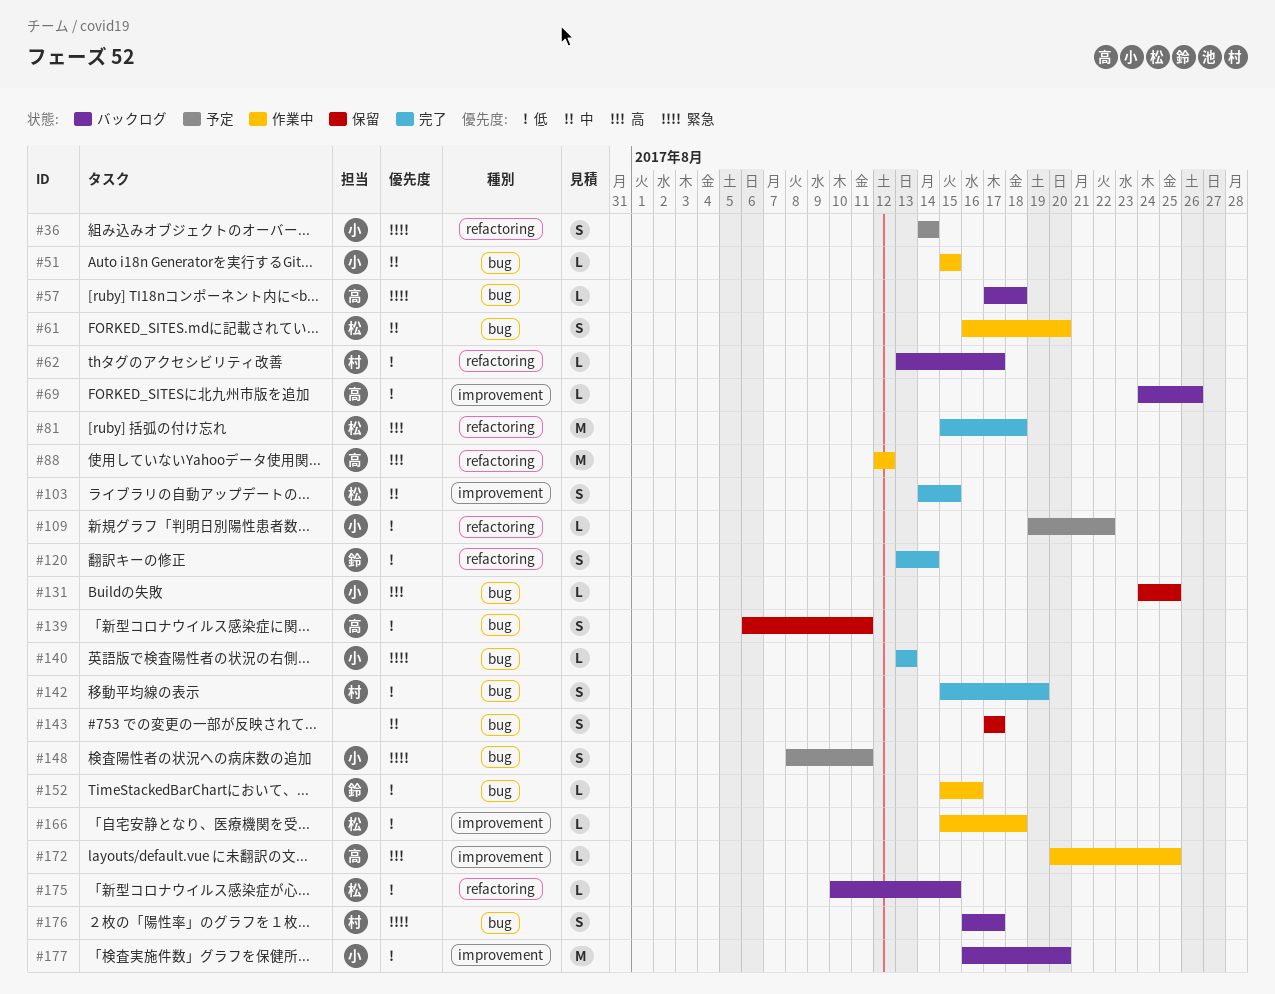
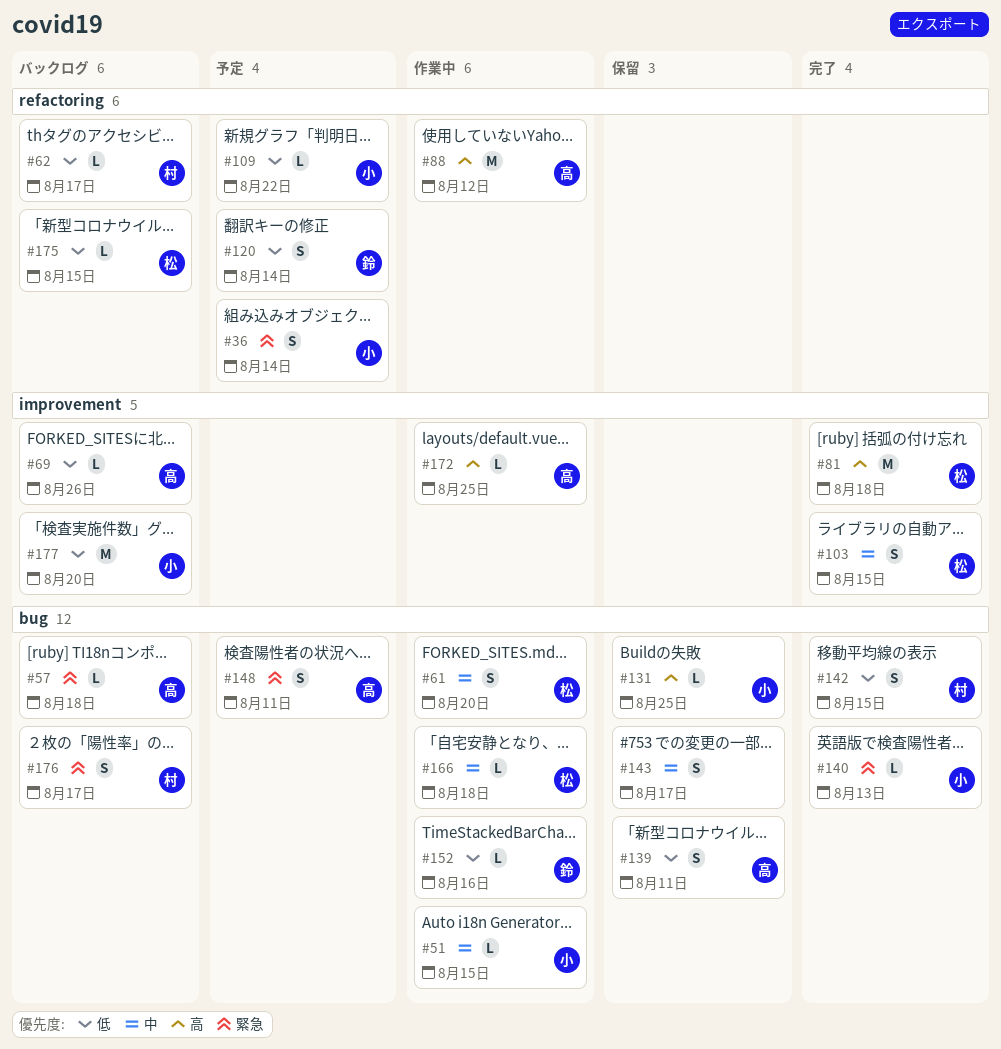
#81, label: refactoring -> improvement
#120, status: 完了 -> 予定
#142, due: Aug 19 -> Aug 15
#148, owner: 小 -> 高
#166, priority: 低 -> 中
#166, label: improvement -> bug

